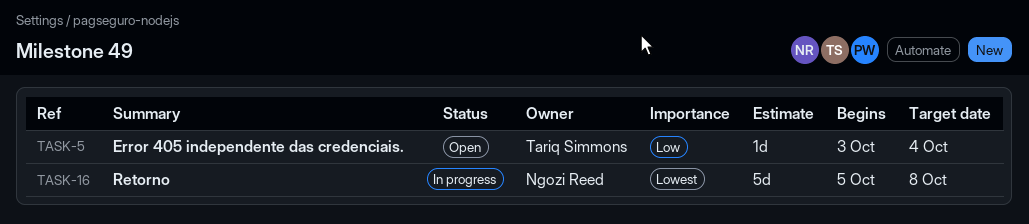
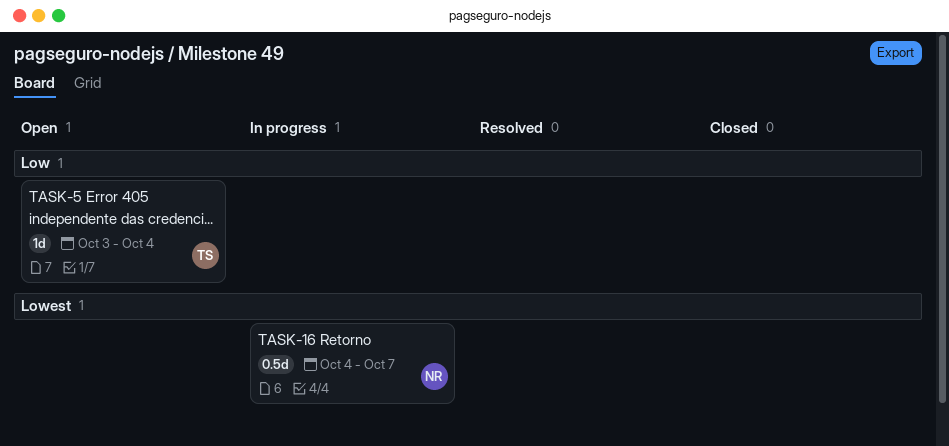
TASK-16, estimate: 5d -> 0.5d
TASK-16, start: Oct 5 -> Oct 4
TASK-16, due: Oct 8 -> Oct 7

